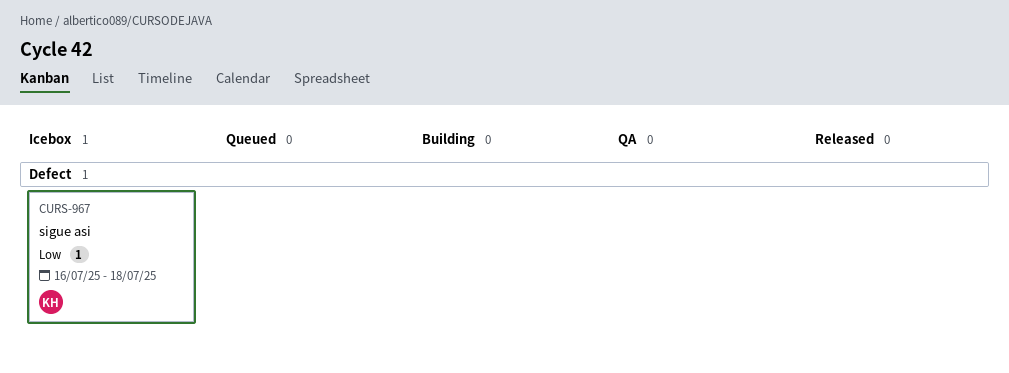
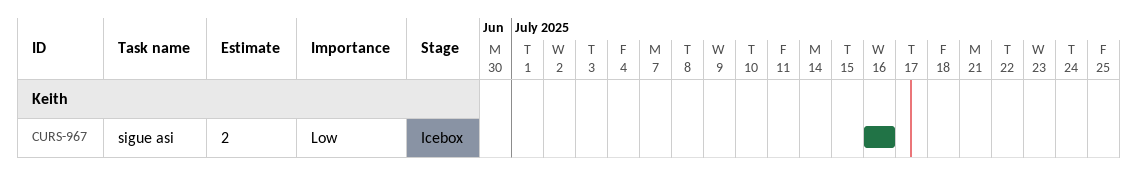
CURS-967, estimate: 1 -> 2
CURS-967, due: Jul 18 -> Jul 16

